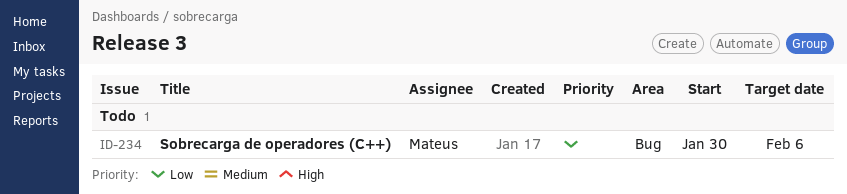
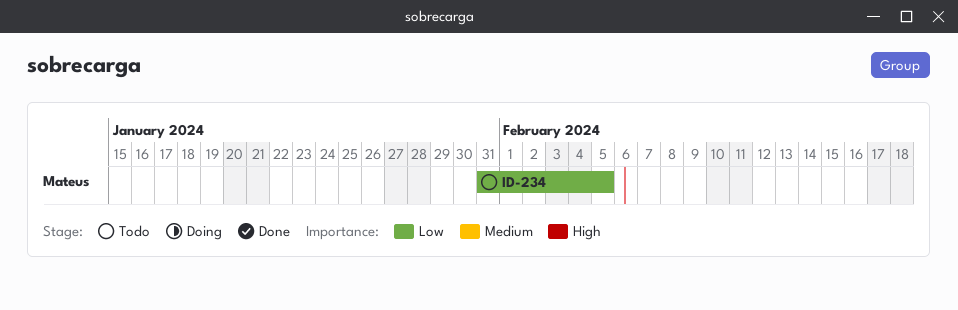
ID-234, start: Jan 30 -> Jan 31
ID-234, due: Feb 6 -> Feb 5

